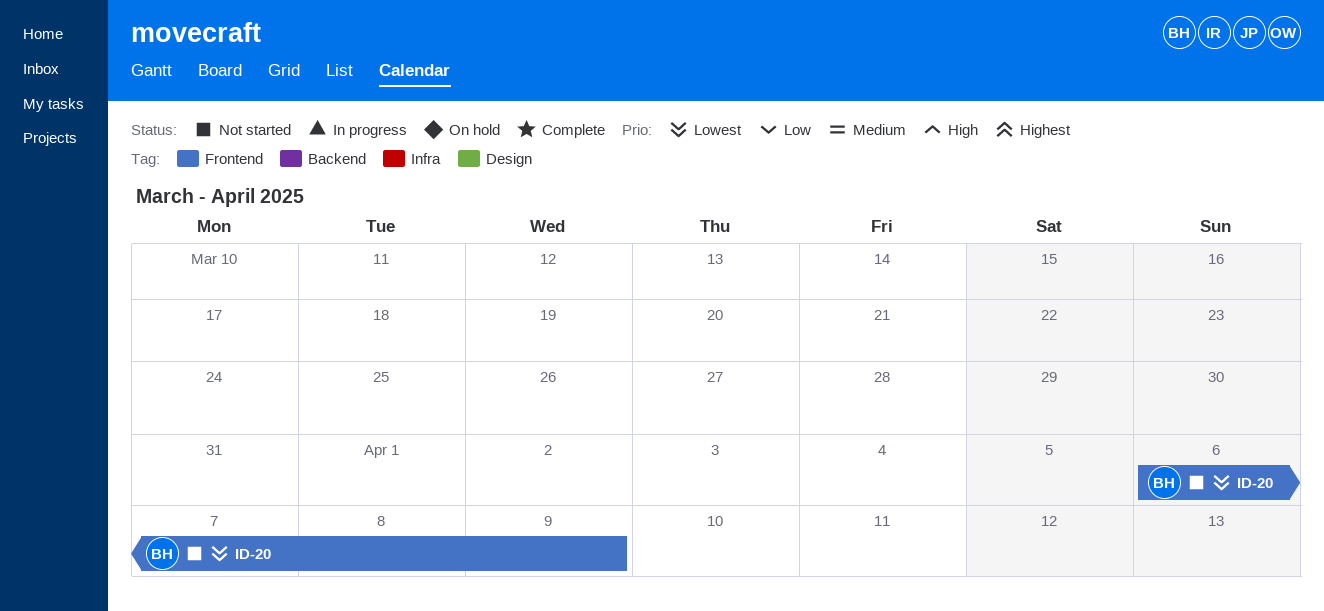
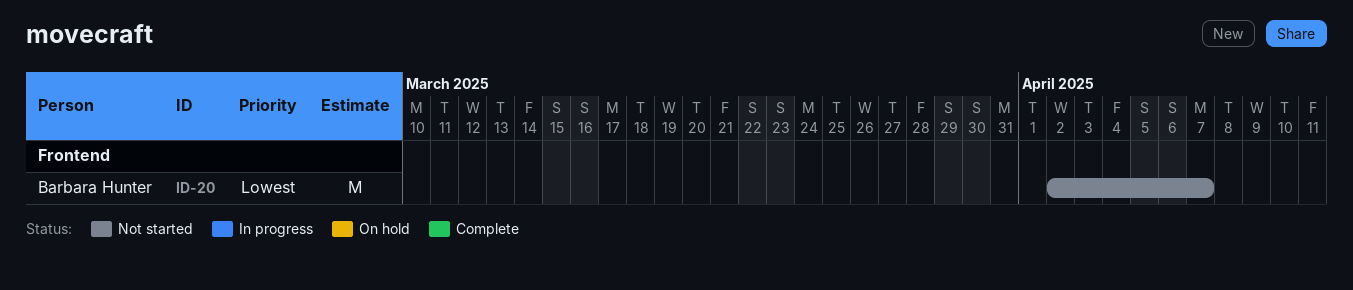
ID-20, start: Apr 6 -> Apr 2
ID-20, due: Apr 9 -> Apr 7

